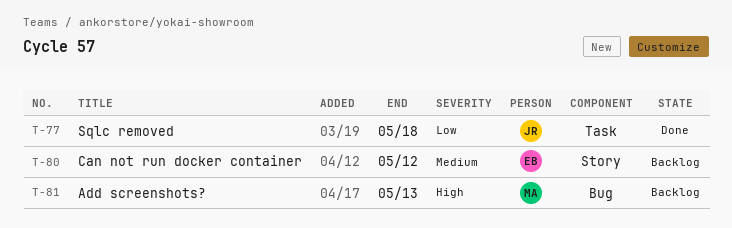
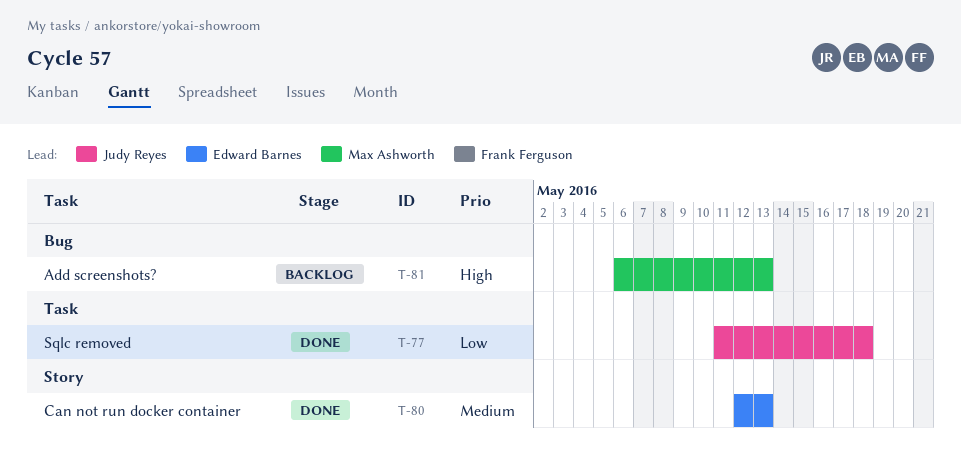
T-80, status: Backlog -> Done
T-80, due: May 12 -> May 13

